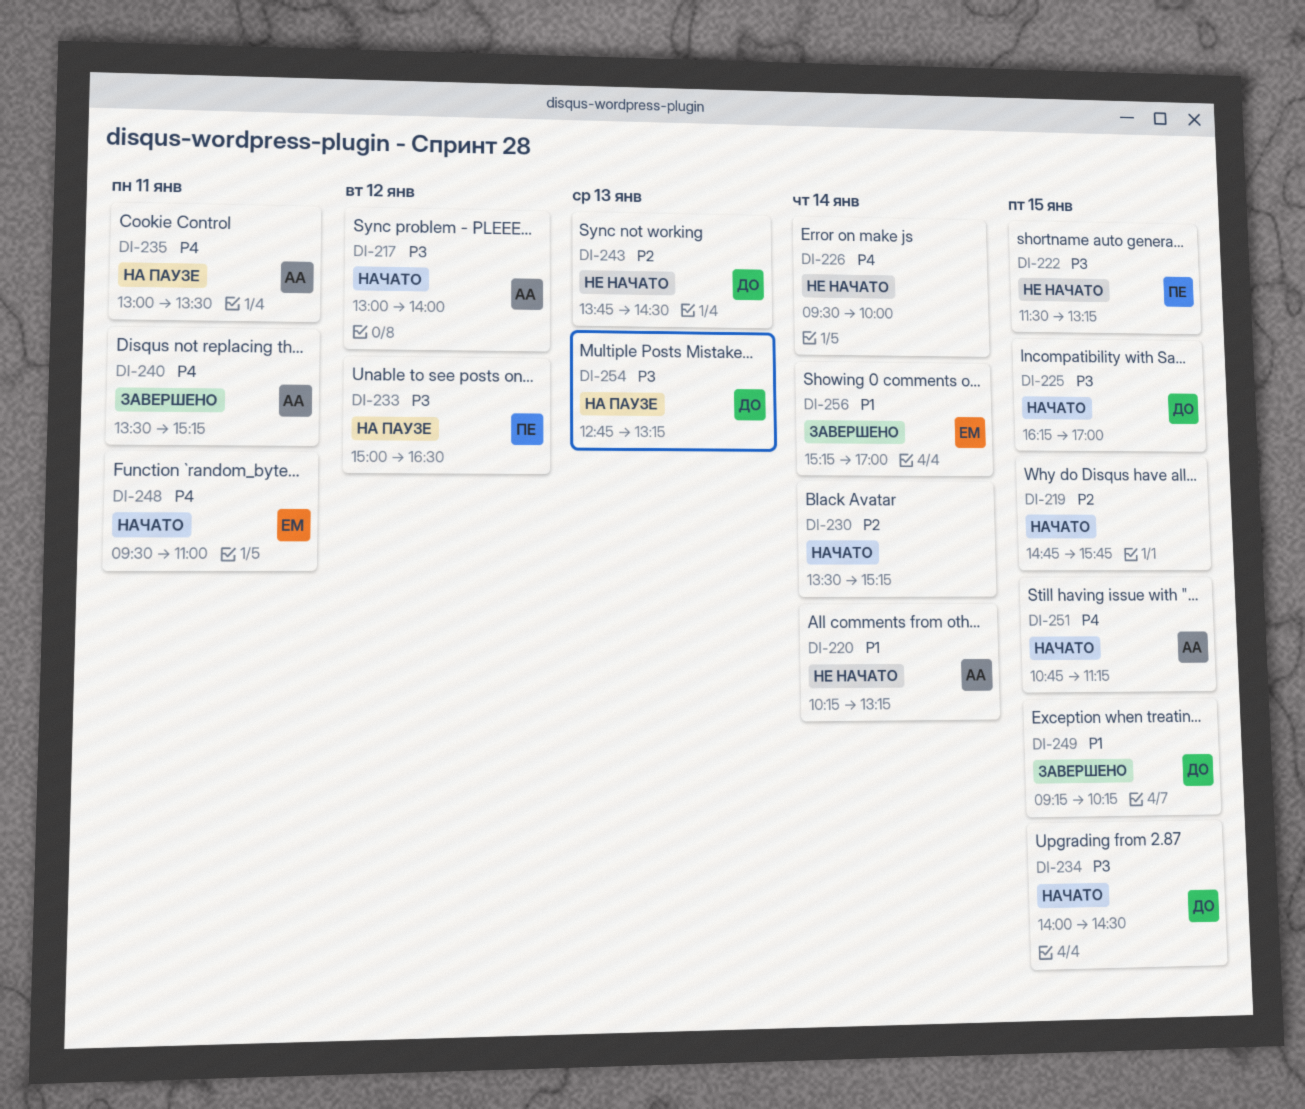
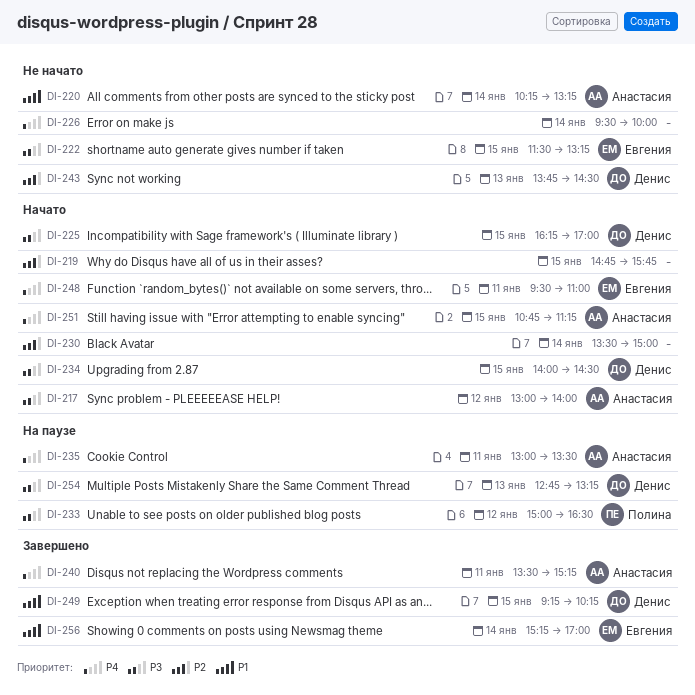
DI-222, owner: Полина -> Евгения
DI-230, ends: 15:15 -> 15:00

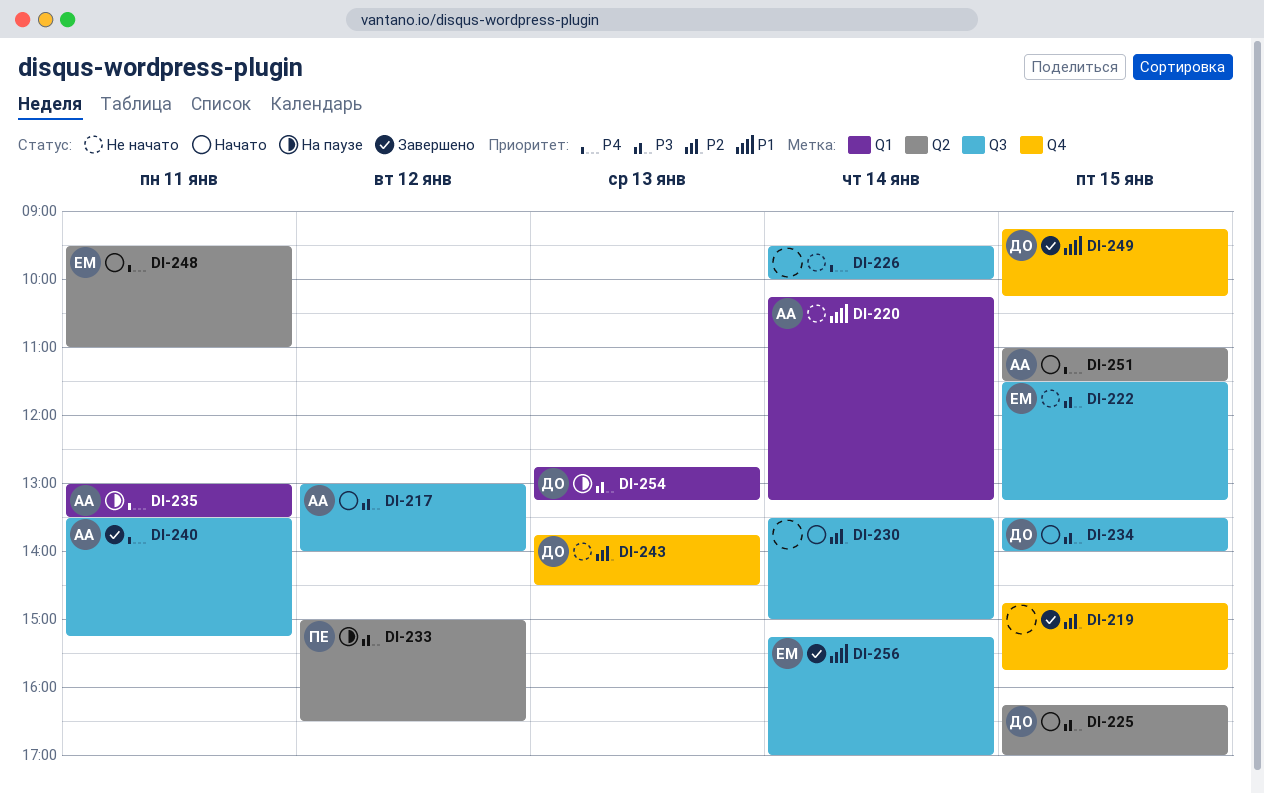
DI-219, status: Начато -> Завершено
DI-234, begins: 14:00 -> 13:30
DI-234, ends: 14:30 -> 14:00
DI-251, begins: 10:45 -> 11:00
DI-251, ends: 11:15 -> 11:30

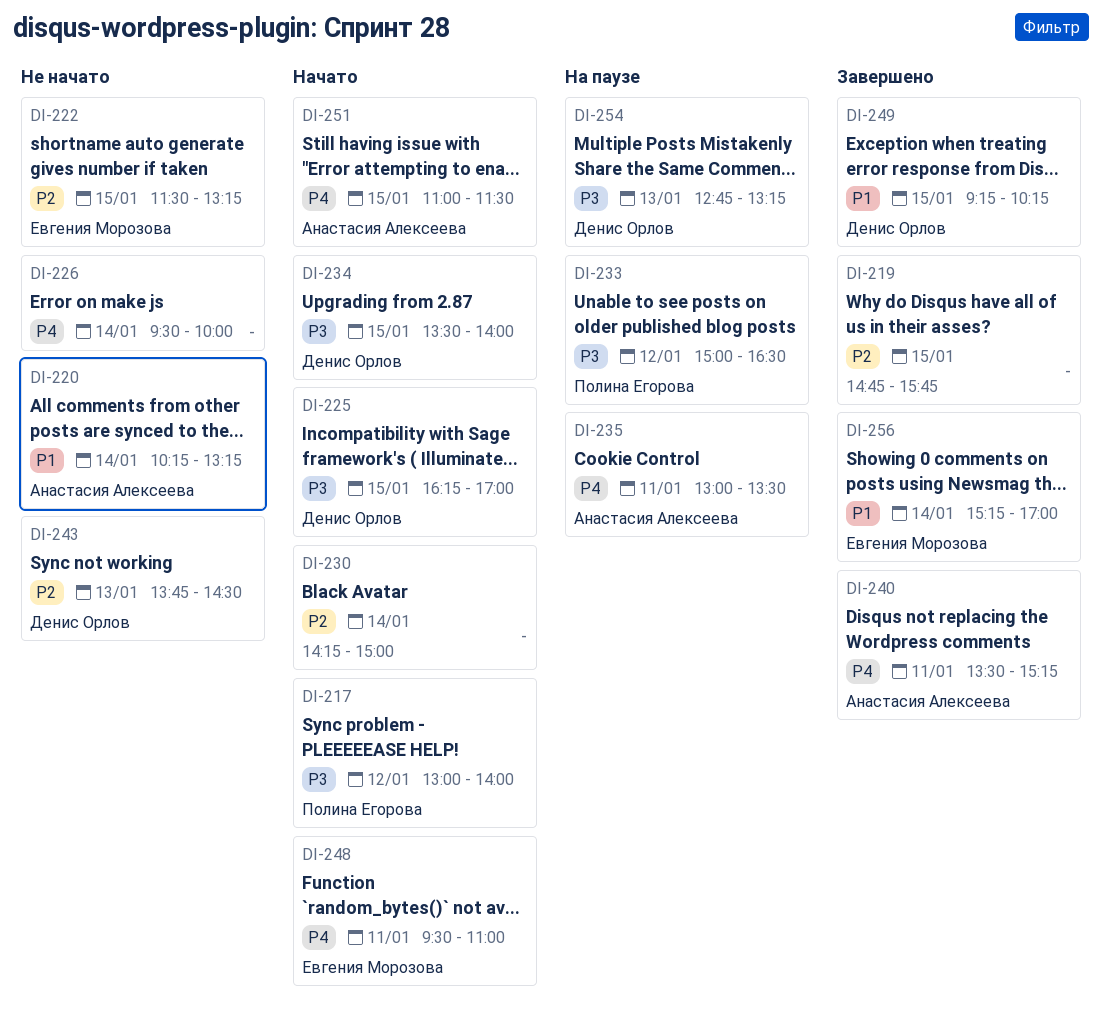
DI-217, owner: Анастасия Алексеева -> Полина Егорова
DI-222, priority: P3 -> P2
DI-230, begins: 13:30 -> 14:15

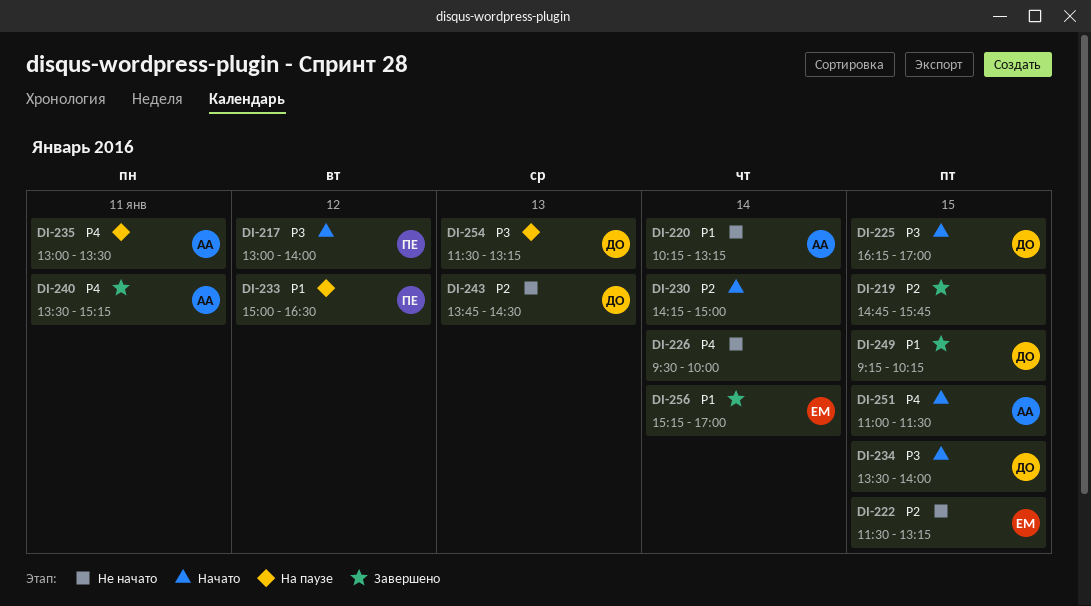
DI-233, priority: P3 -> P1
DI-248: present -> none
DI-254, begins: 12:45 -> 11:30

